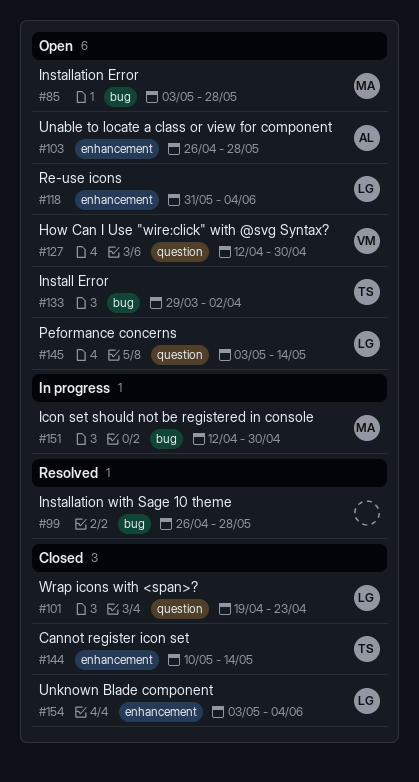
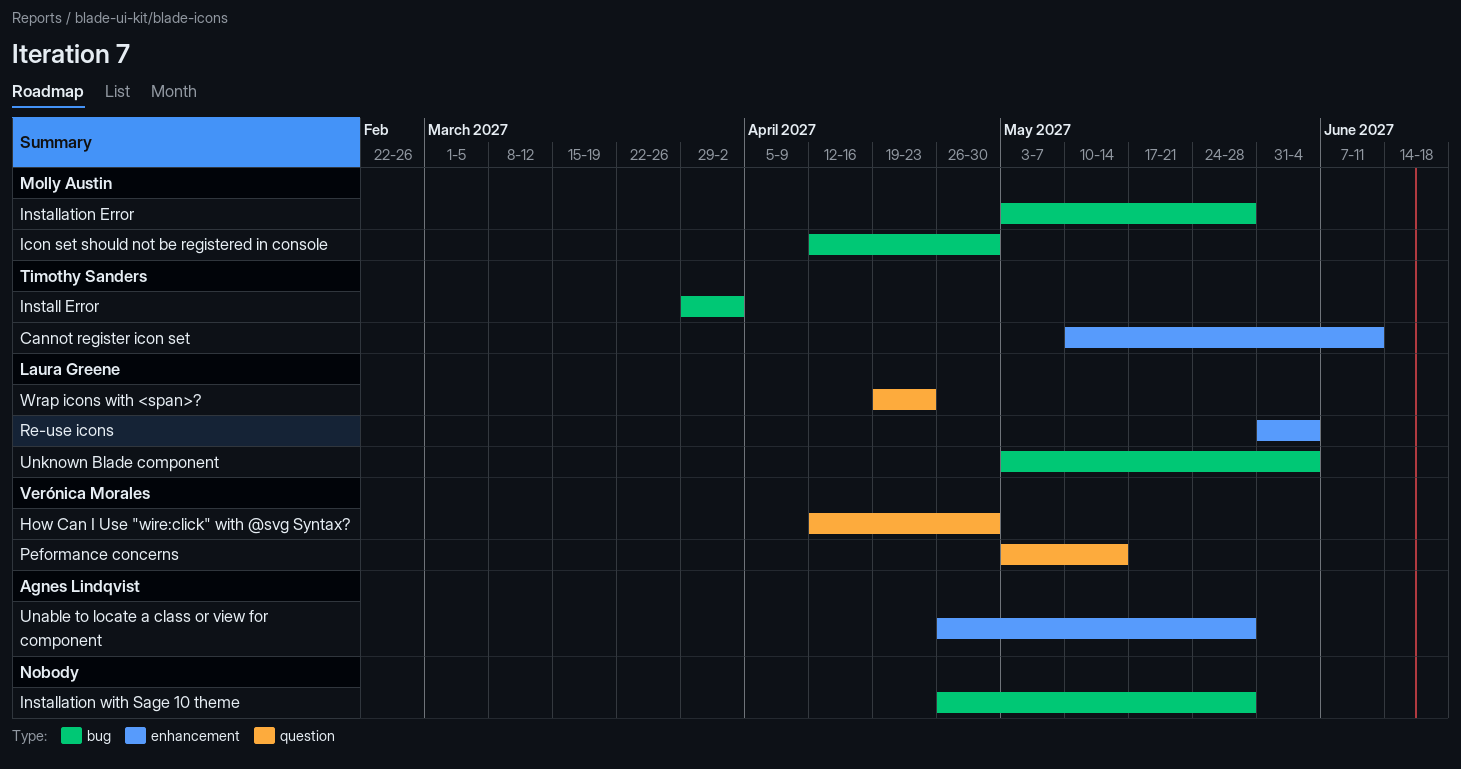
Cannot register icon set, due: May 14 -> Jun 11
Peformance concerns, owner: Laura Greene -> Verónica Morales
Unknown Blade component, label: enhancement -> bug

